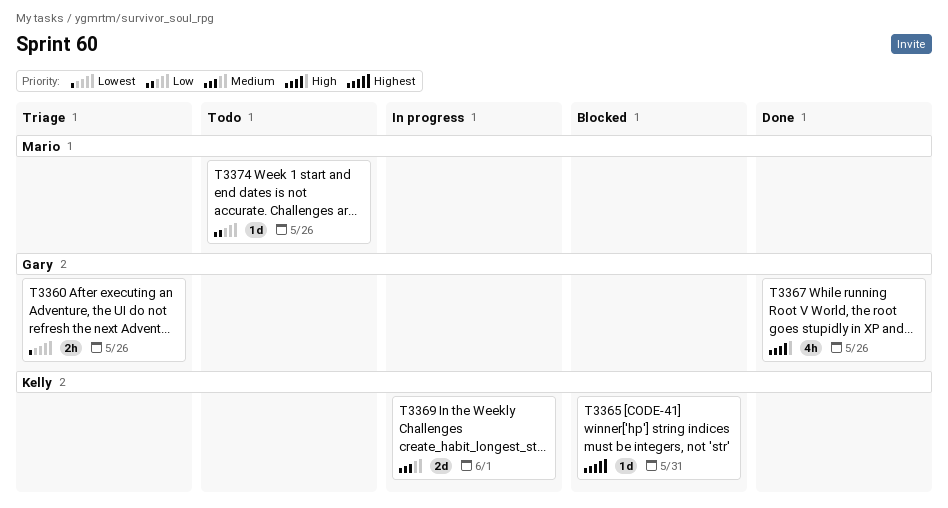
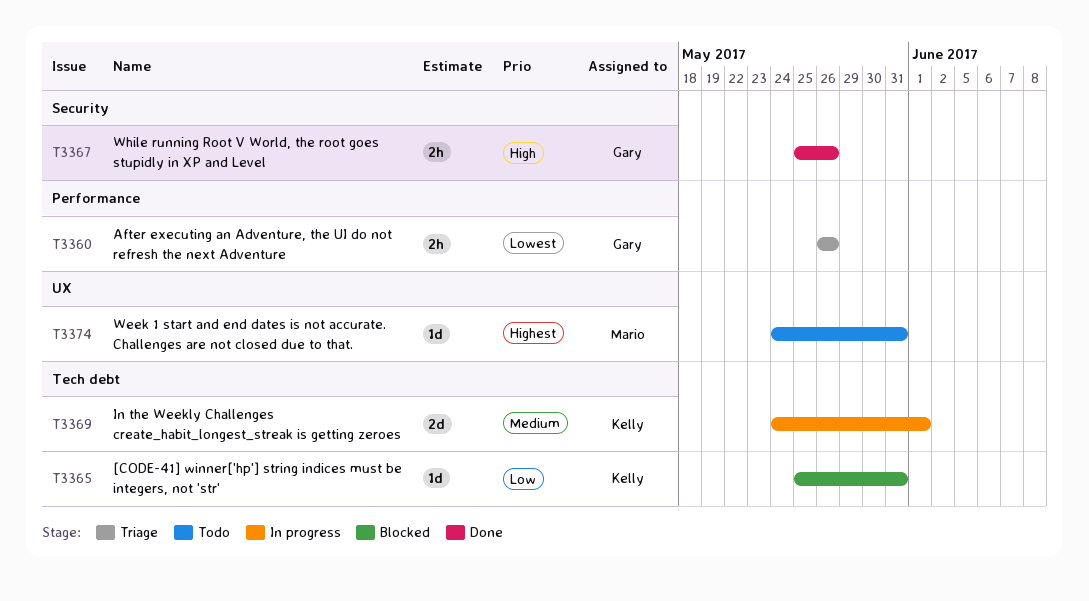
T3365, priority: Highest -> Low
T3367, estimate: 4h -> 2h
T3374, priority: Low -> Highest
T3374, due: May 26 -> May 31

